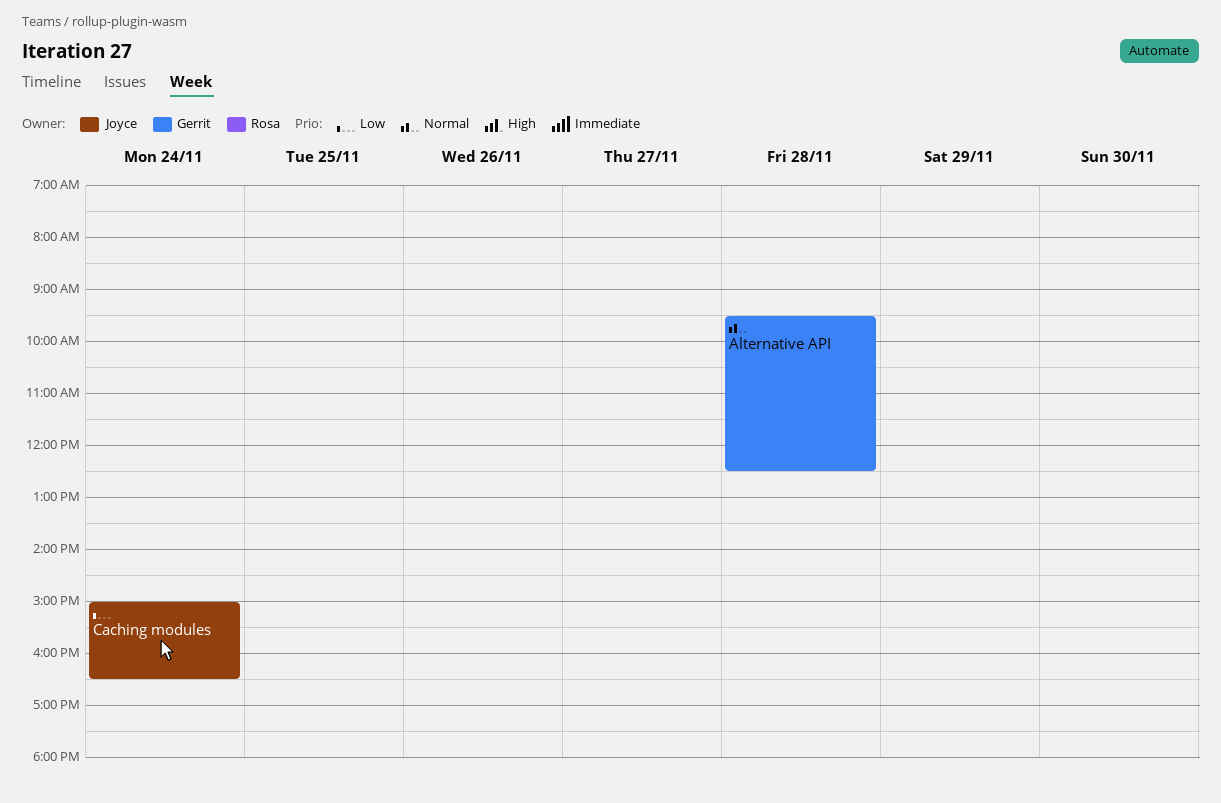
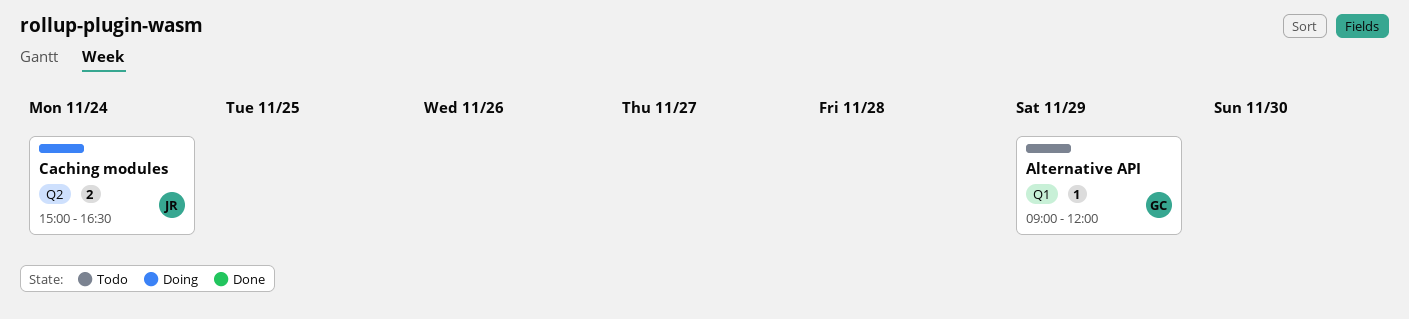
Alternative API, day: Nov 28 -> Nov 29
Alternative API, begins: 09:30 -> 09:00
Alternative API, ends: 12:30 -> 12:00

